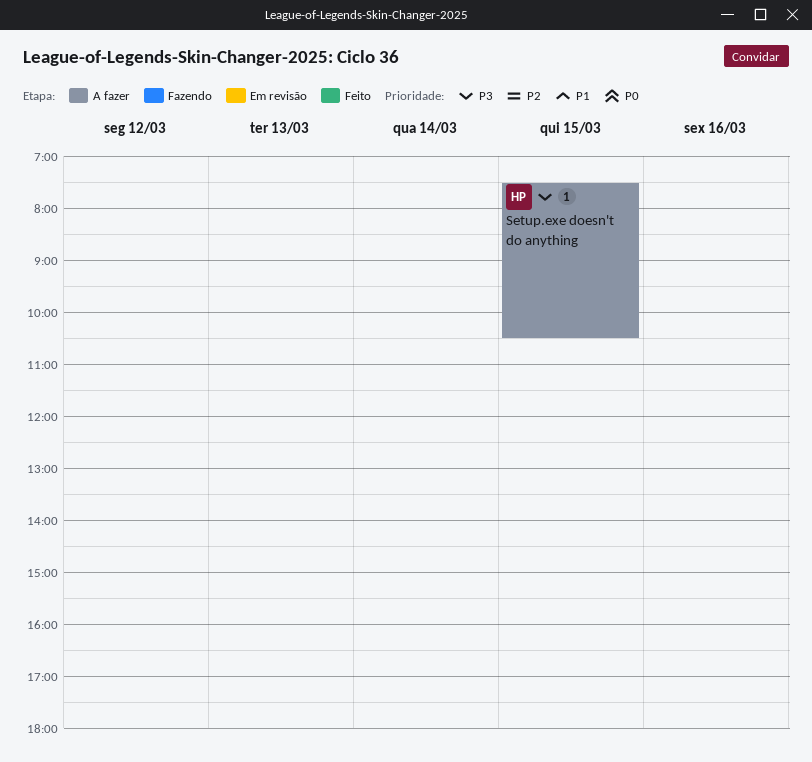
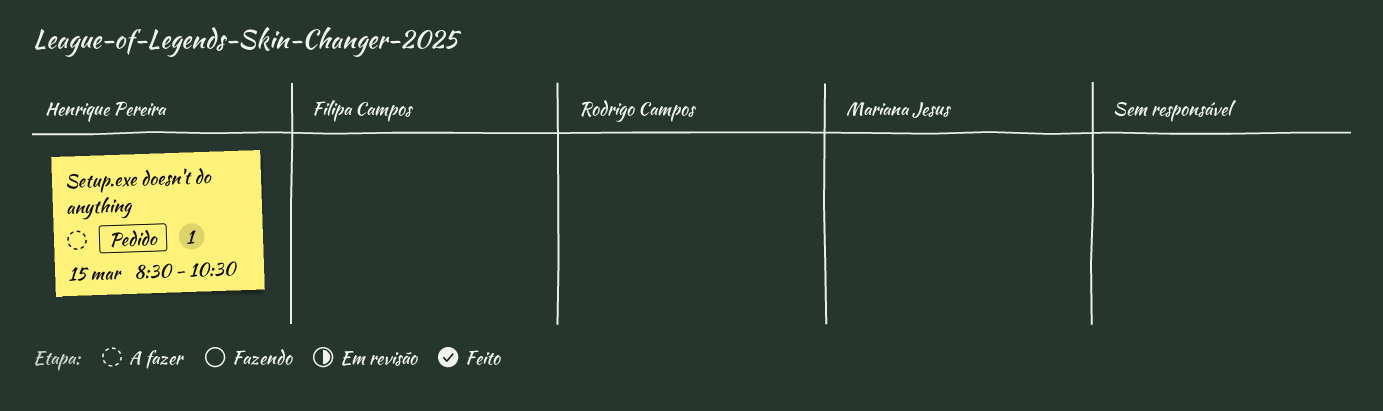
Setup.exe doesn't do anything, begins: 07:30 -> 08:30

